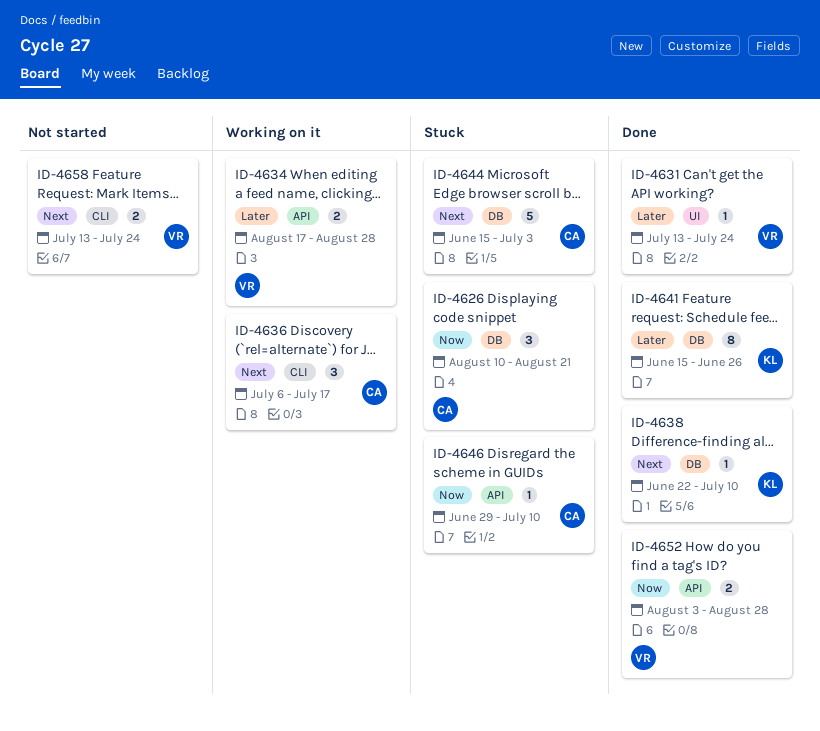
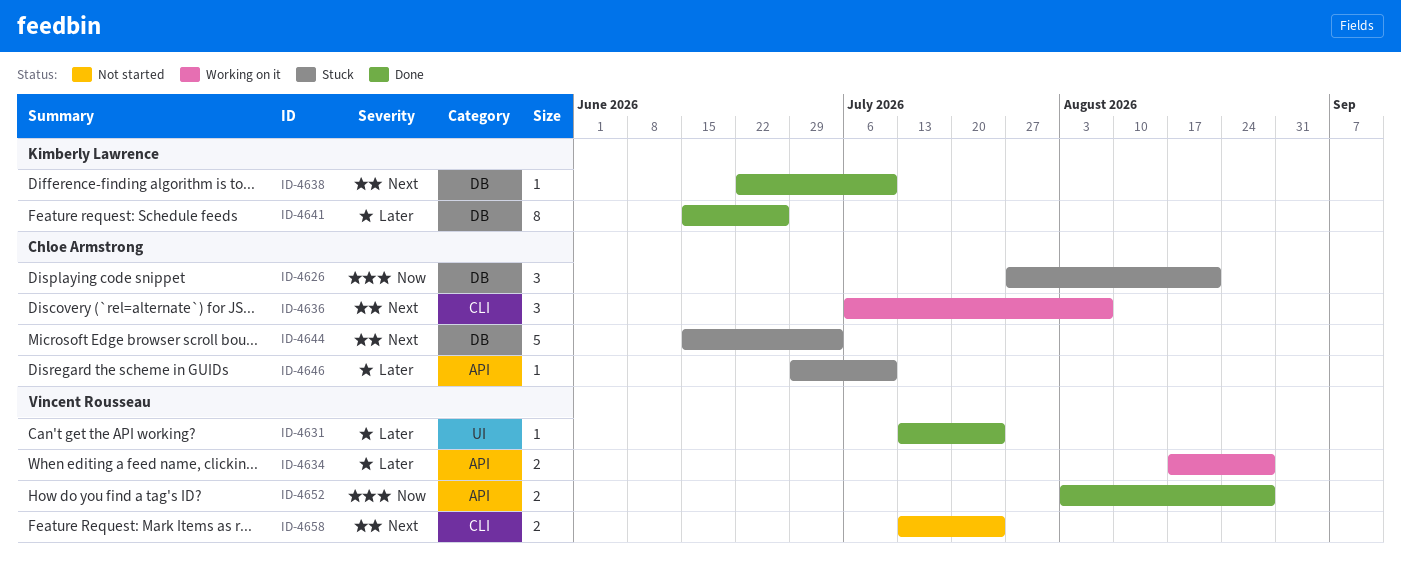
ID-4626, start: Aug 10 -> Jul 27
ID-4636, due: Jul 17 -> Aug 7
ID-4646, priority: Now -> Later

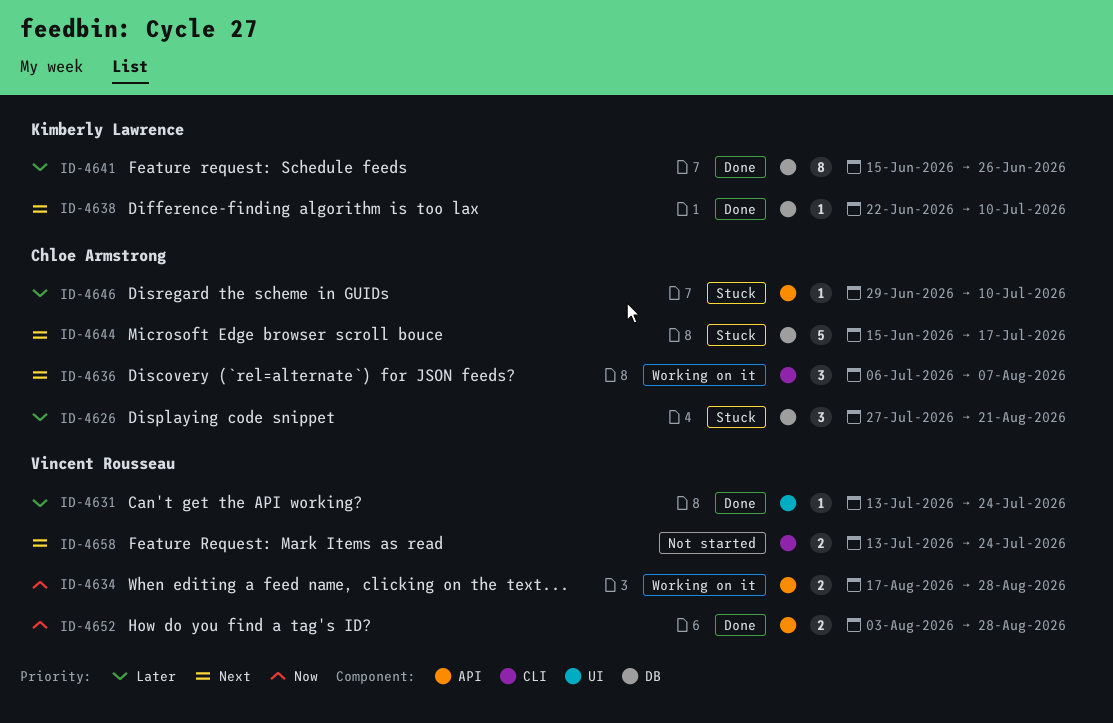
ID-4626, priority: Now -> Later
ID-4634, priority: Later -> Now
ID-4644, due: Jul 3 -> Jul 17

